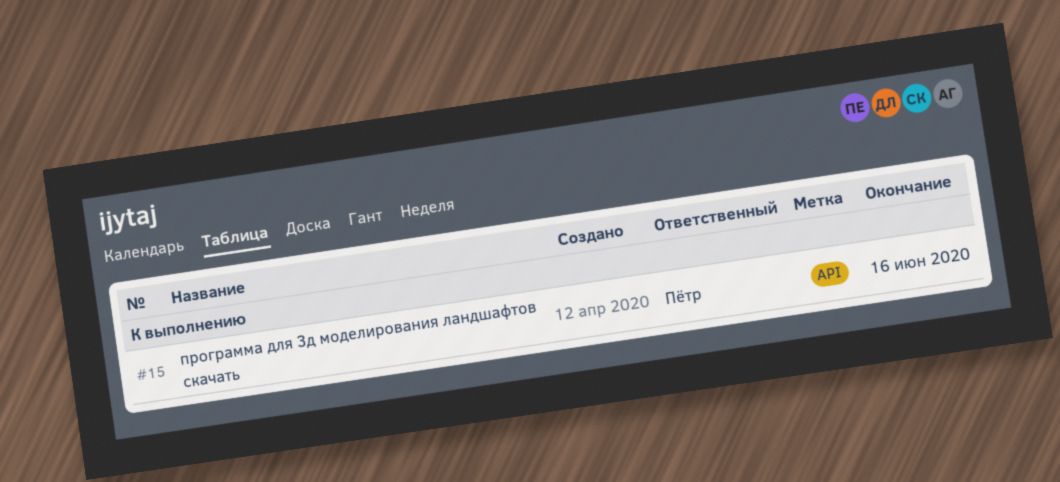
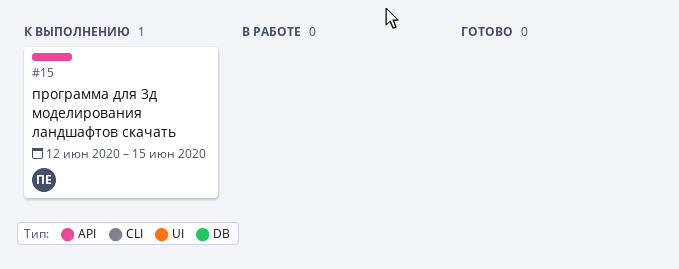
#15, due: Jun 16 -> Jun 15

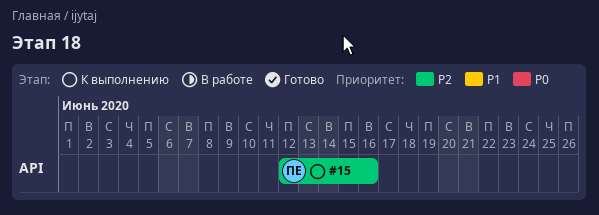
#15, due: Jun 15 -> Jun 16

